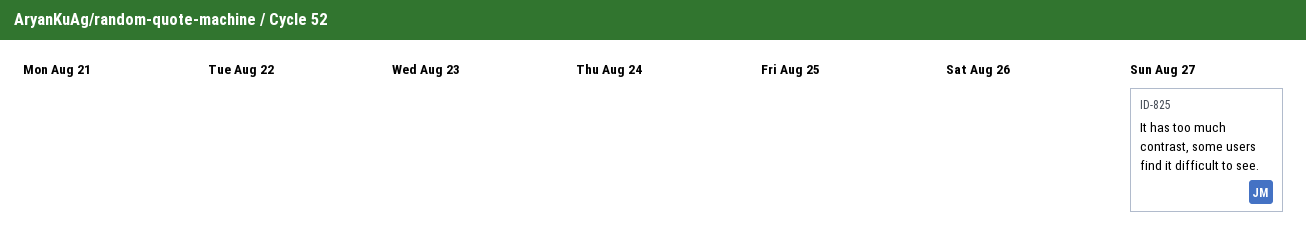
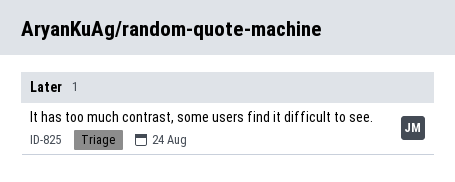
ID-825, due: Aug 27 -> Aug 24

